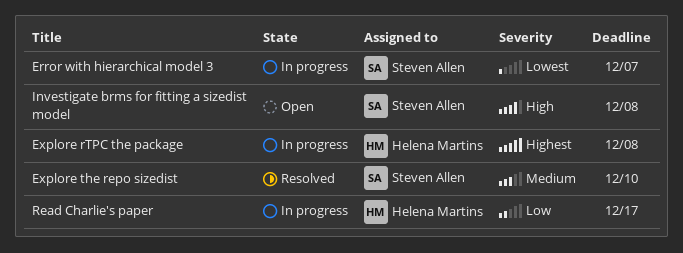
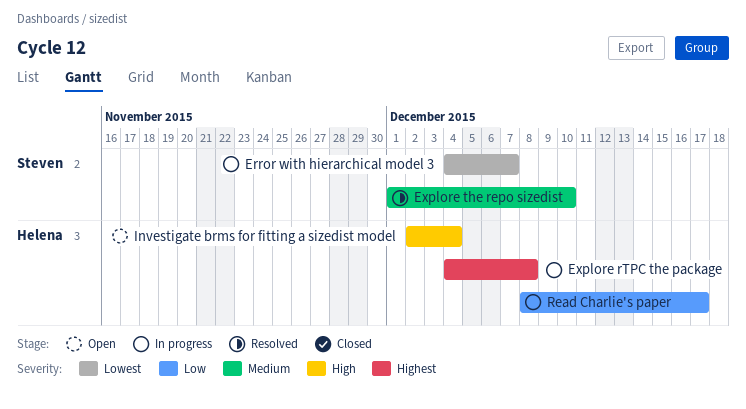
Investigate brms for fitting a sizedist model, owner: Steven Allen -> Helena Martins
Investigate brms for fitting a sizedist model, due: Dec 8 -> Dec 4

